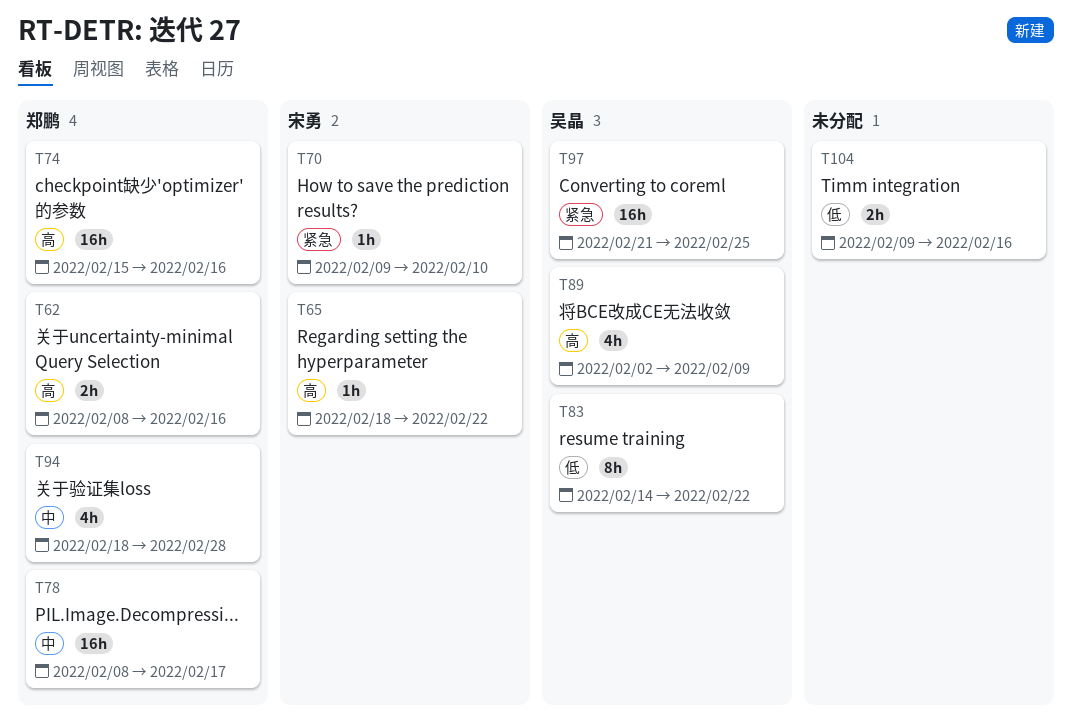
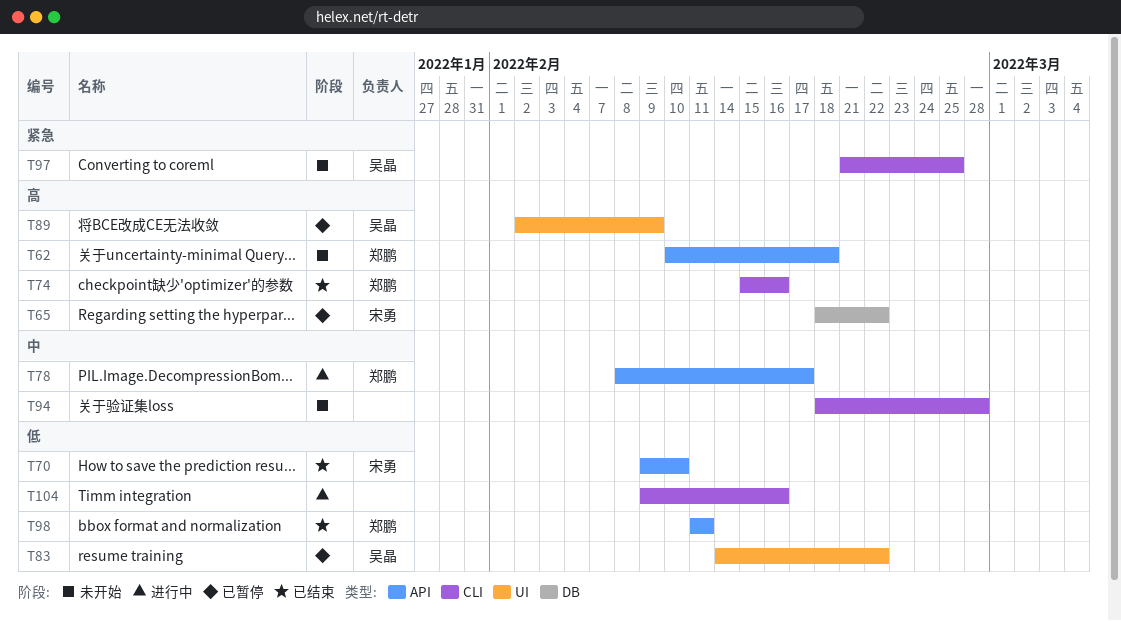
T62, start: Feb 8 -> Feb 10
T62, due: Feb 16 -> Feb 18
T70, priority: 紧急 -> 低
T94, owner: 郑鹏 -> none
T98: none -> present

